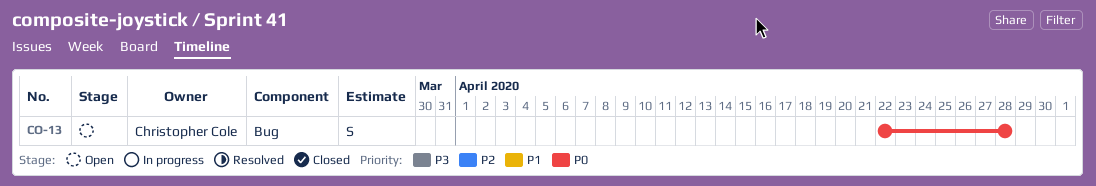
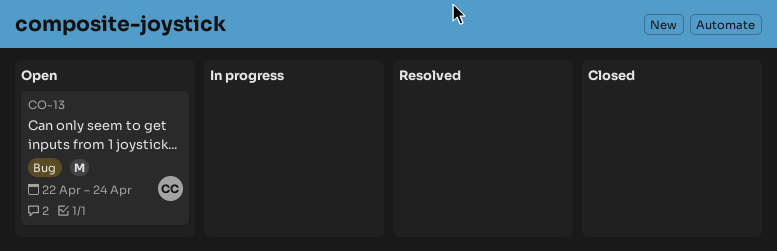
CO-13, estimate: S -> M
CO-13, due: Apr 28 -> Apr 24

